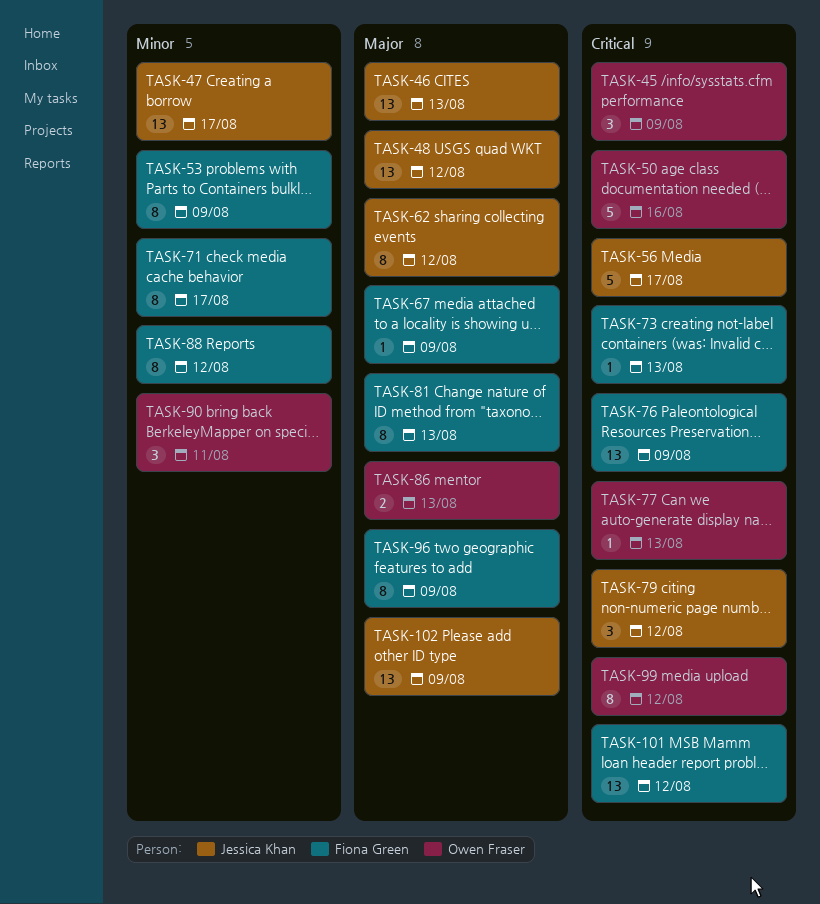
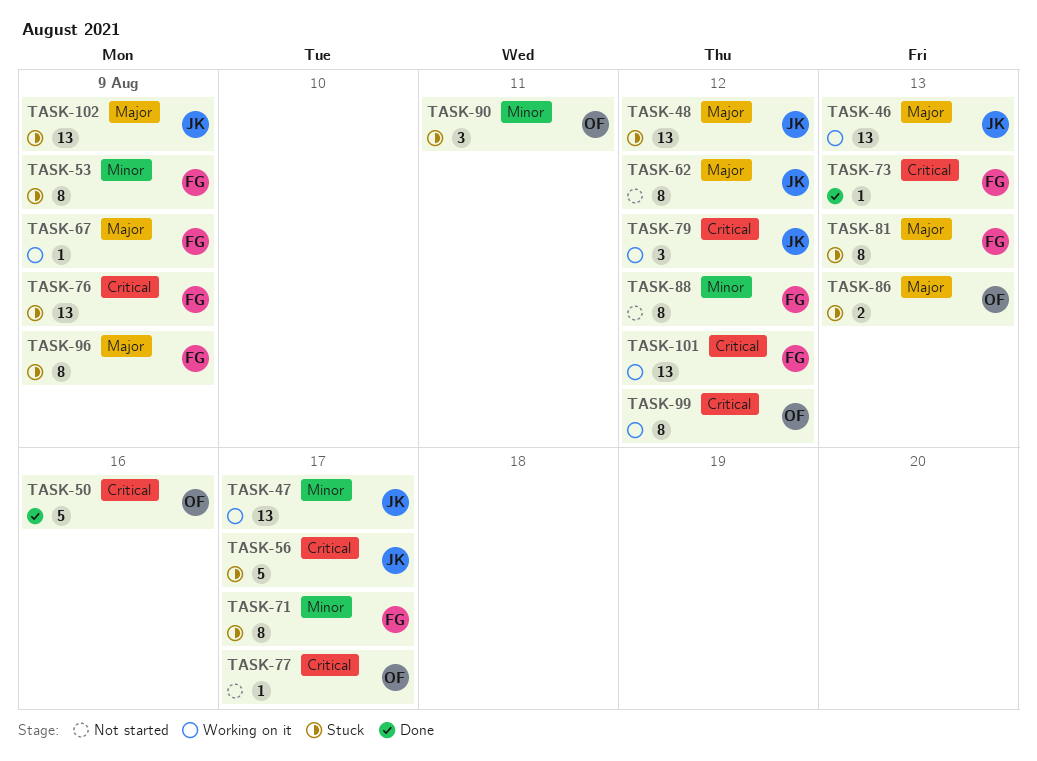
TASK-45: present -> none
TASK-77, due: Aug 13 -> Aug 17

